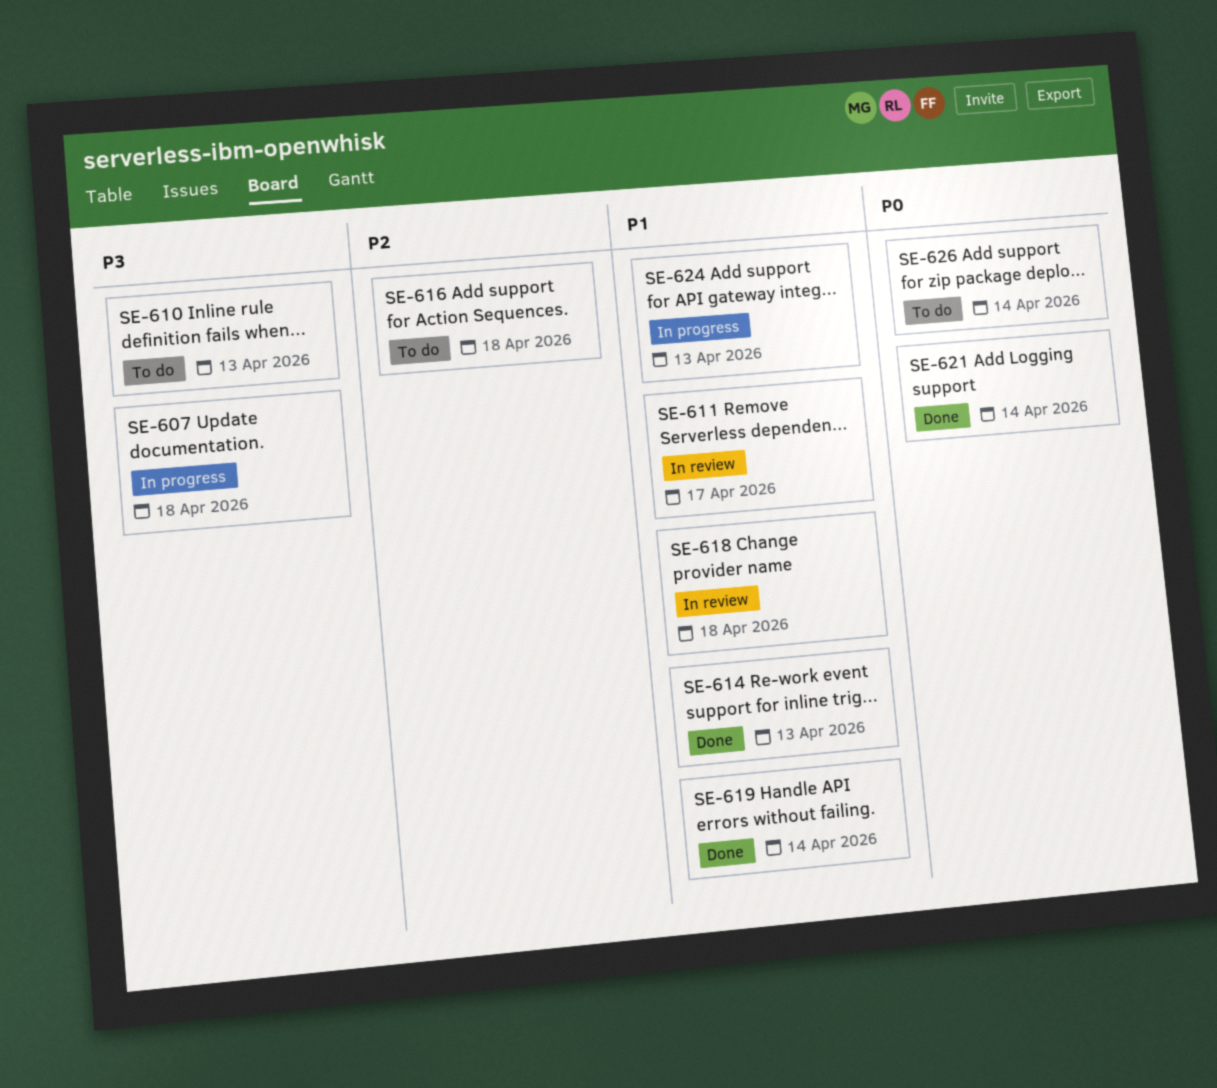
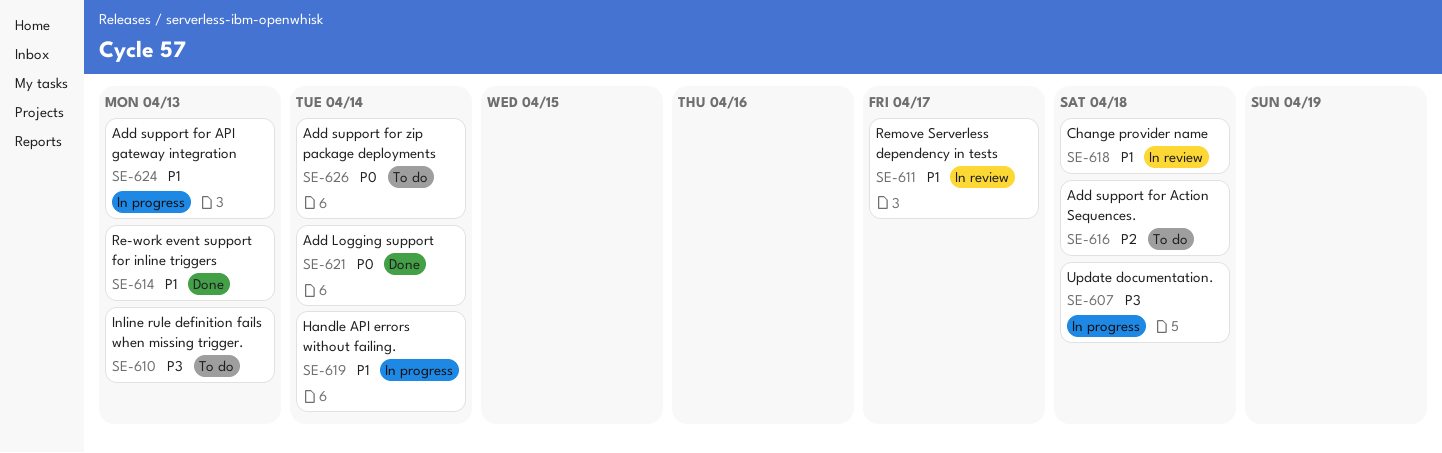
SE-619, status: Done -> In progress

